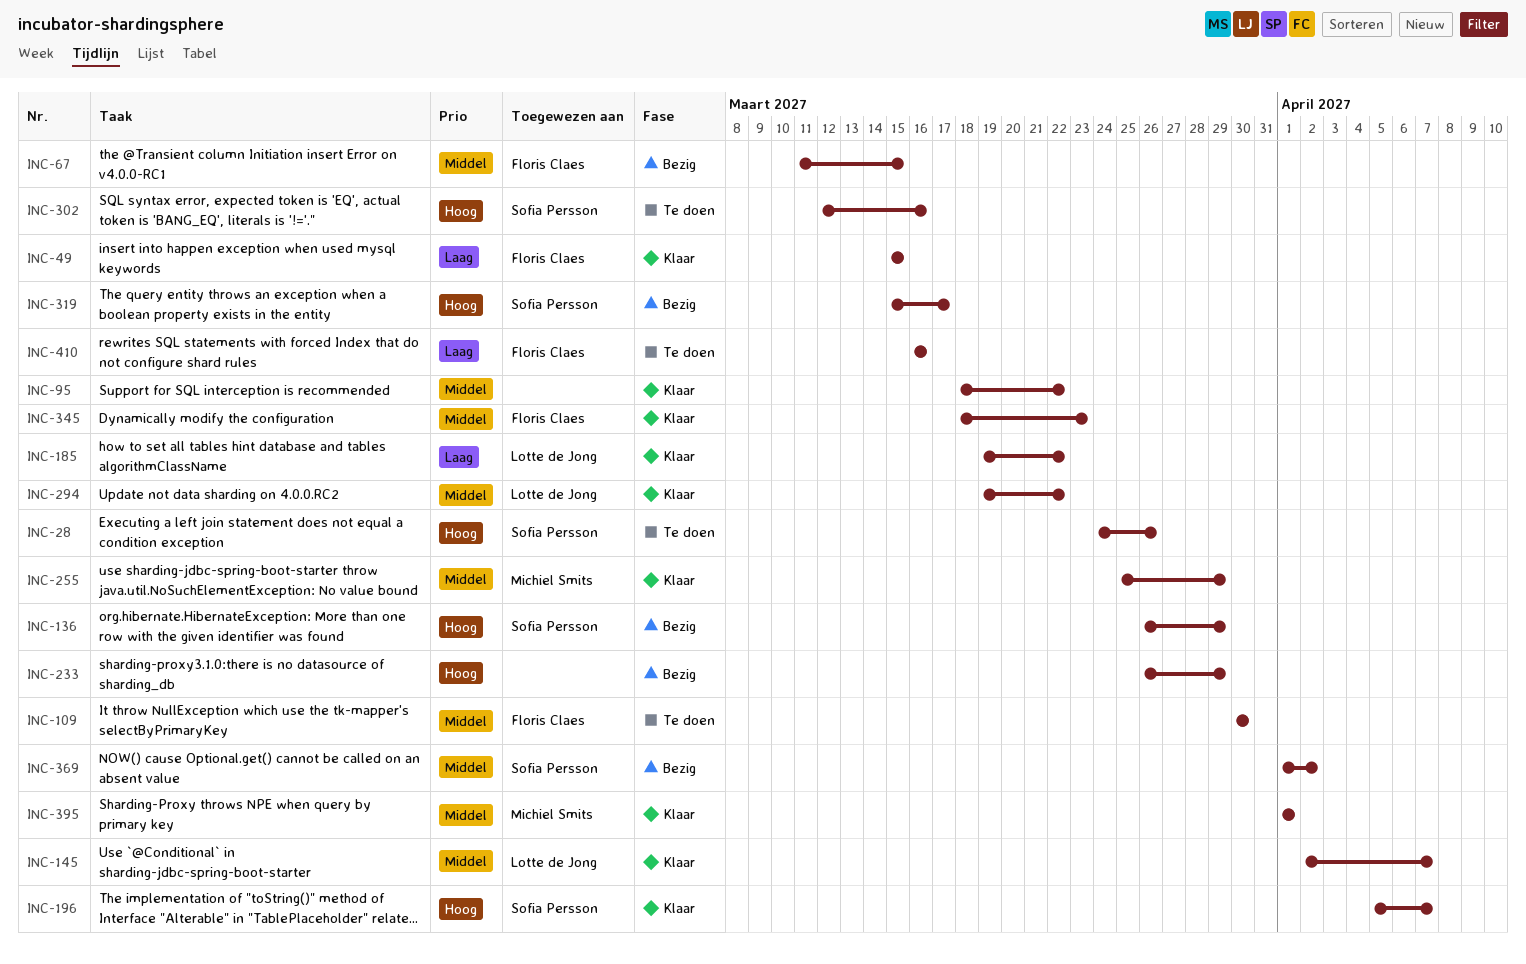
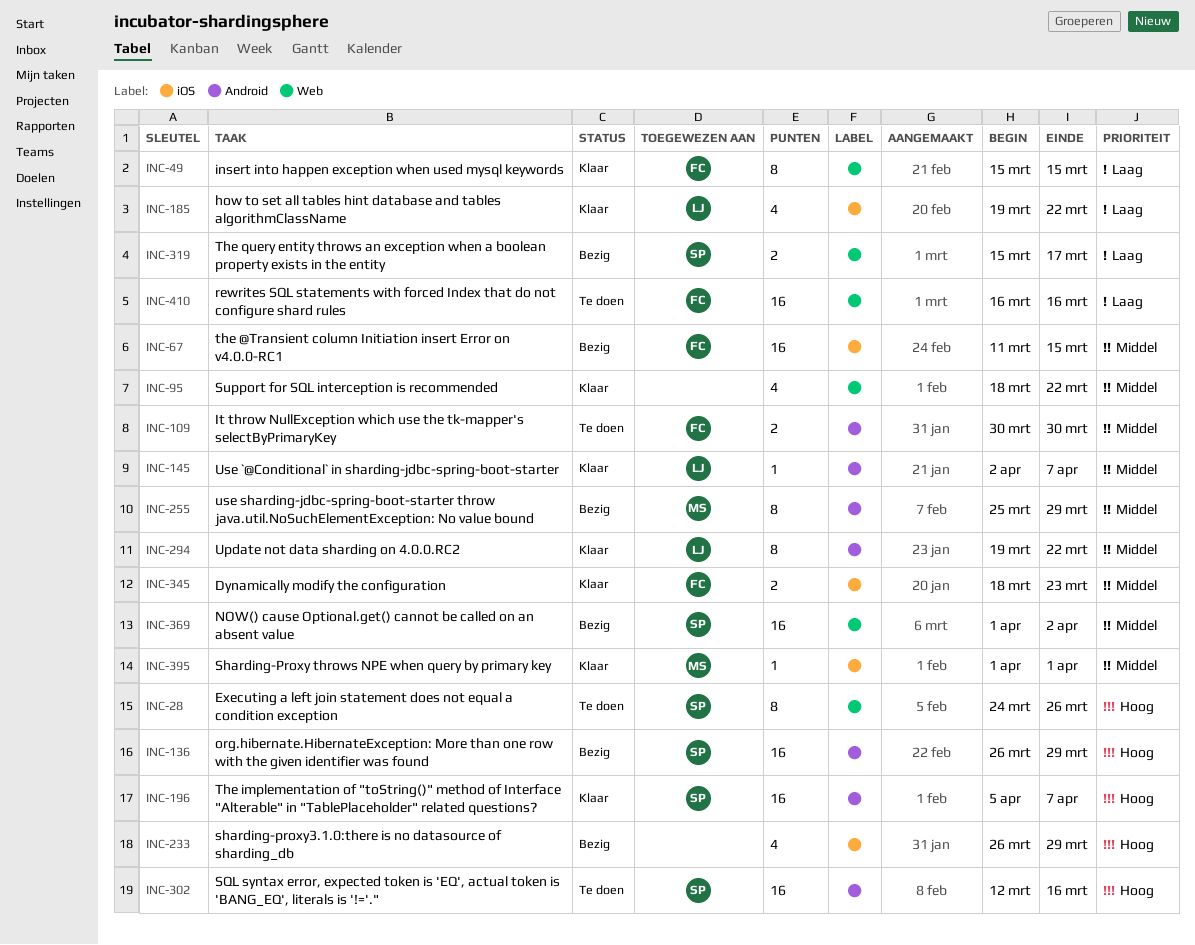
INC-255, status: Klaar -> Bezig
INC-319, priority: Hoog -> Laag

